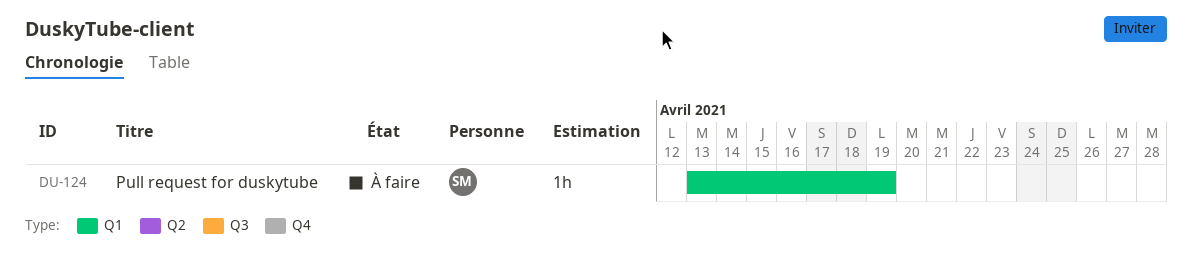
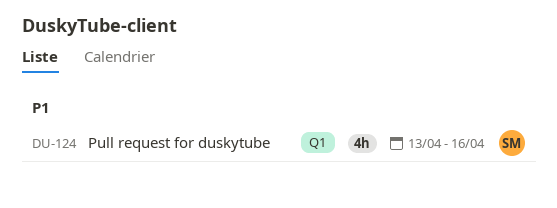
DU-124, estimate: 1h -> 4h
DU-124, due: Apr 19 -> Apr 16

